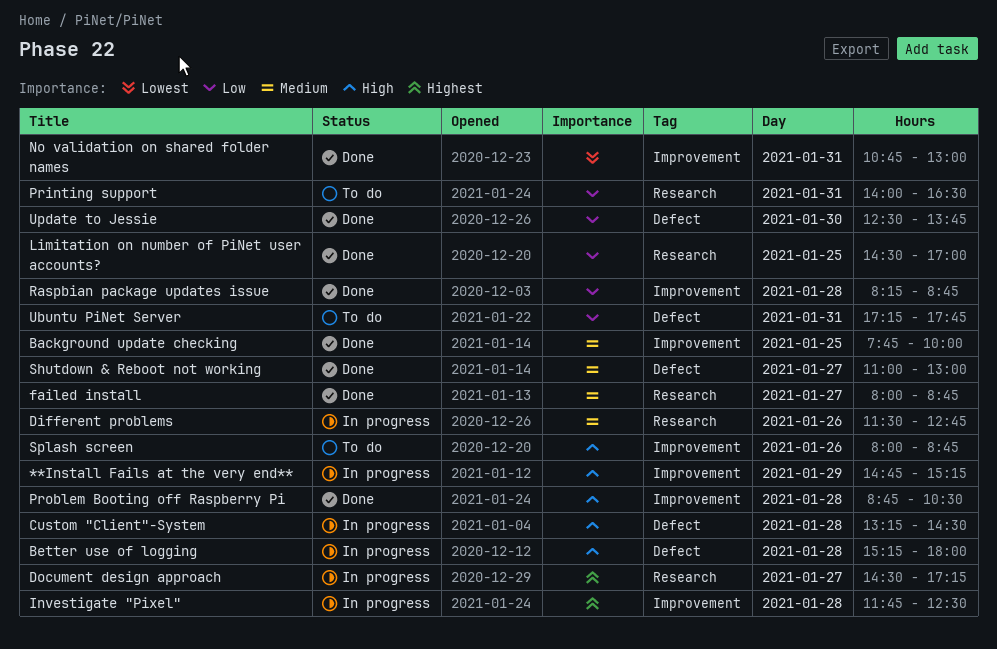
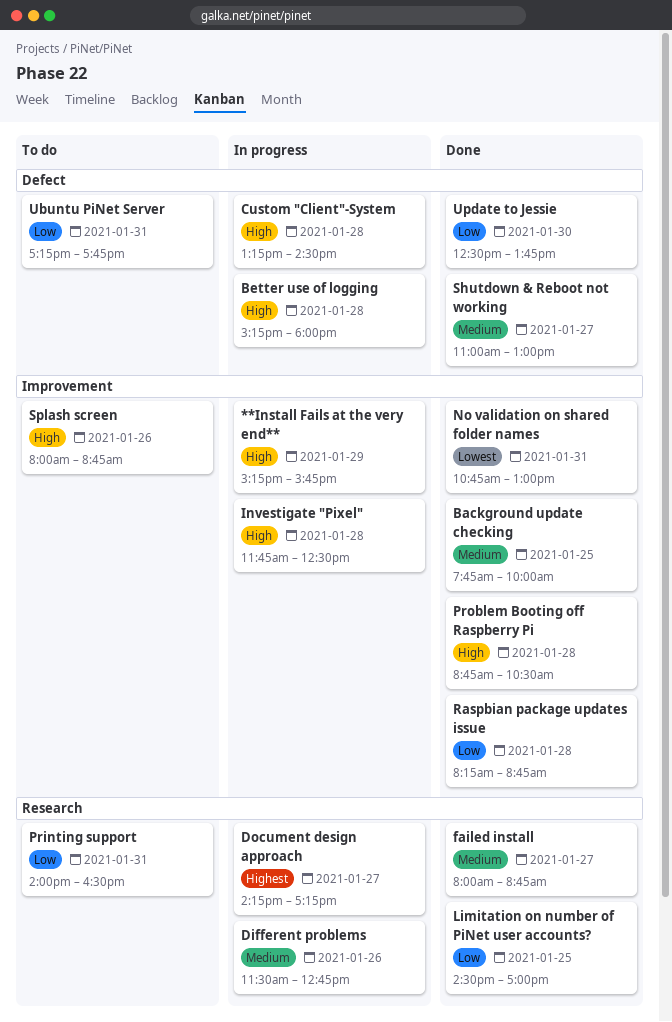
**Install Fails at the very end**, begins: 14:45 -> 15:15
**Install Fails at the very end**, ends: 15:15 -> 15:45
Document design approach, begins: 14:30 -> 14:15
Investigate "Pixel", priority: Highest -> High

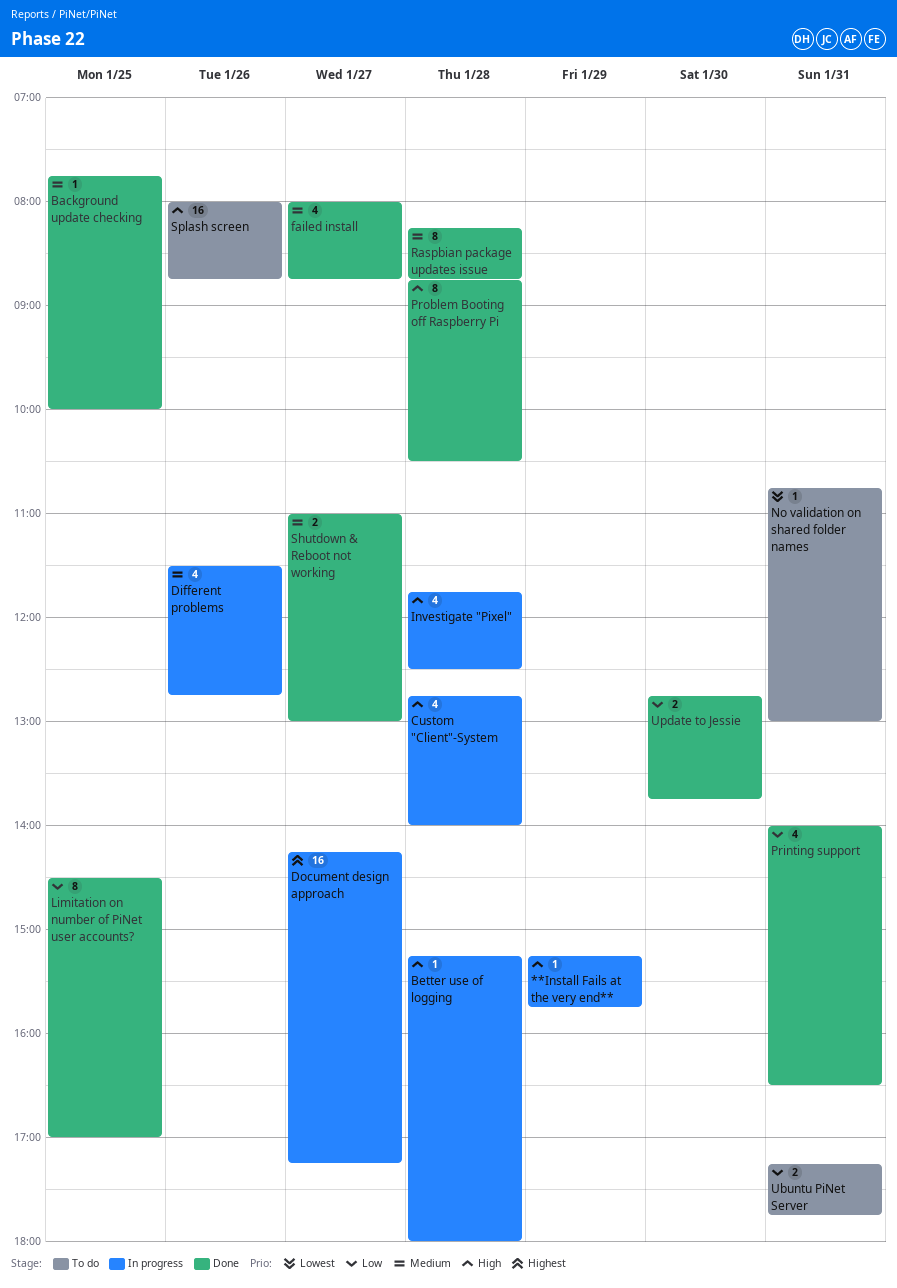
Custom "Client"-System, begins: 13:15 -> 12:45
Custom "Client"-System, ends: 14:30 -> 14:00
No validation on shared folder names, status: Done -> To do
Printing support, status: To do -> Done
Raspbian package updates issue, priority: Low -> Medium
Update to Jessie, begins: 12:30 -> 12:45

